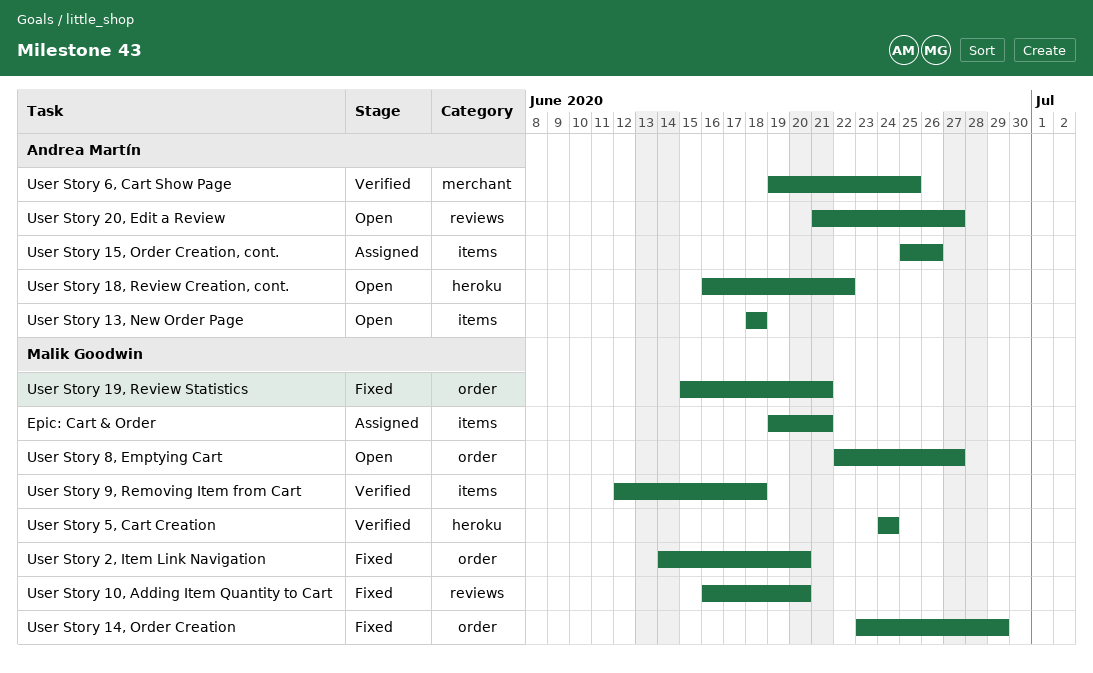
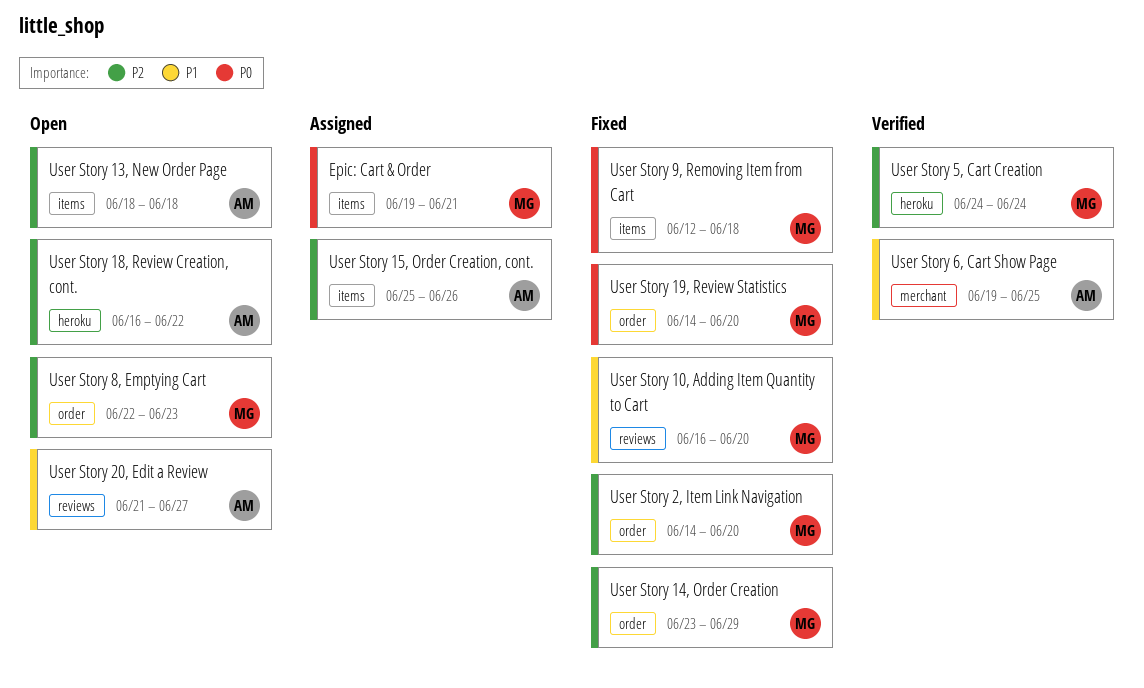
User Story 19, Review Statistics, start: Jun 15 -> Jun 14
User Story 19, Review Statistics, due: Jun 21 -> Jun 20
User Story 8, Emptying Cart, due: Jun 27 -> Jun 23
User Story 9, Removing Item from Cart, status: Verified -> Fixed

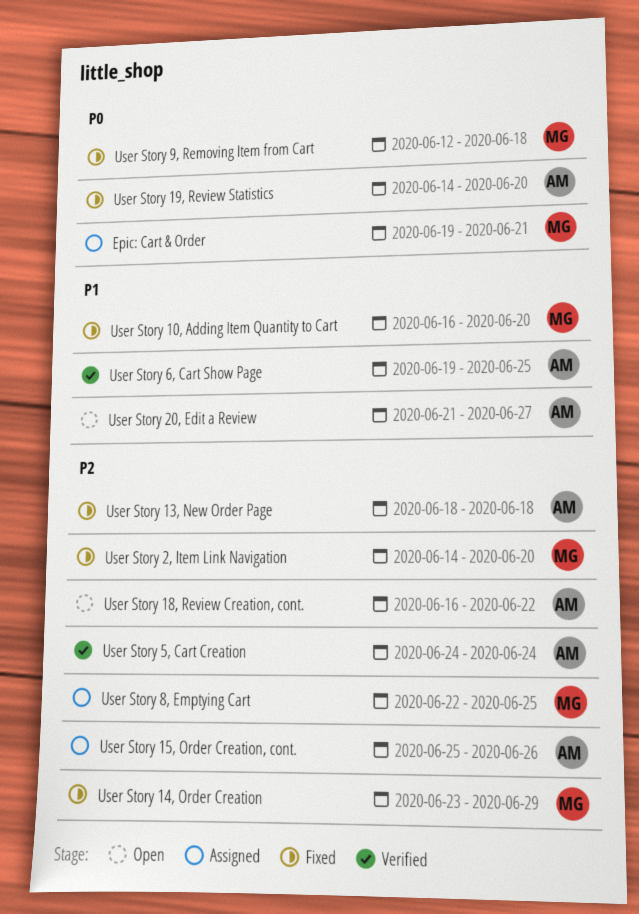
User Story 13, New Order Page, status: Open -> Fixed
User Story 19, Review Statistics, owner: MG -> AM
User Story 5, Cart Creation, owner: MG -> AM
User Story 8, Emptying Cart, status: Open -> Assigned
User Story 8, Emptying Cart, due: Jun 23 -> Jun 25

